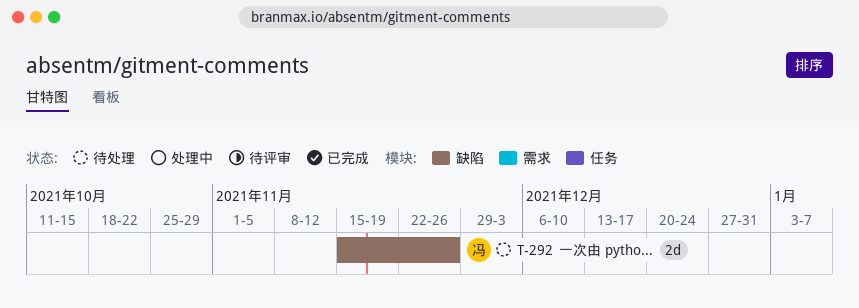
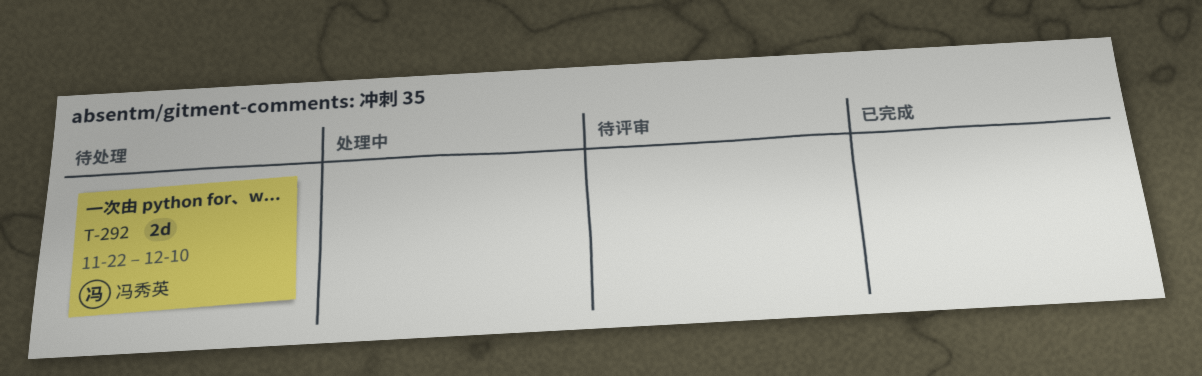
T-292, start: Nov 15 -> Nov 22
T-292, due: Nov 26 -> Dec 10

